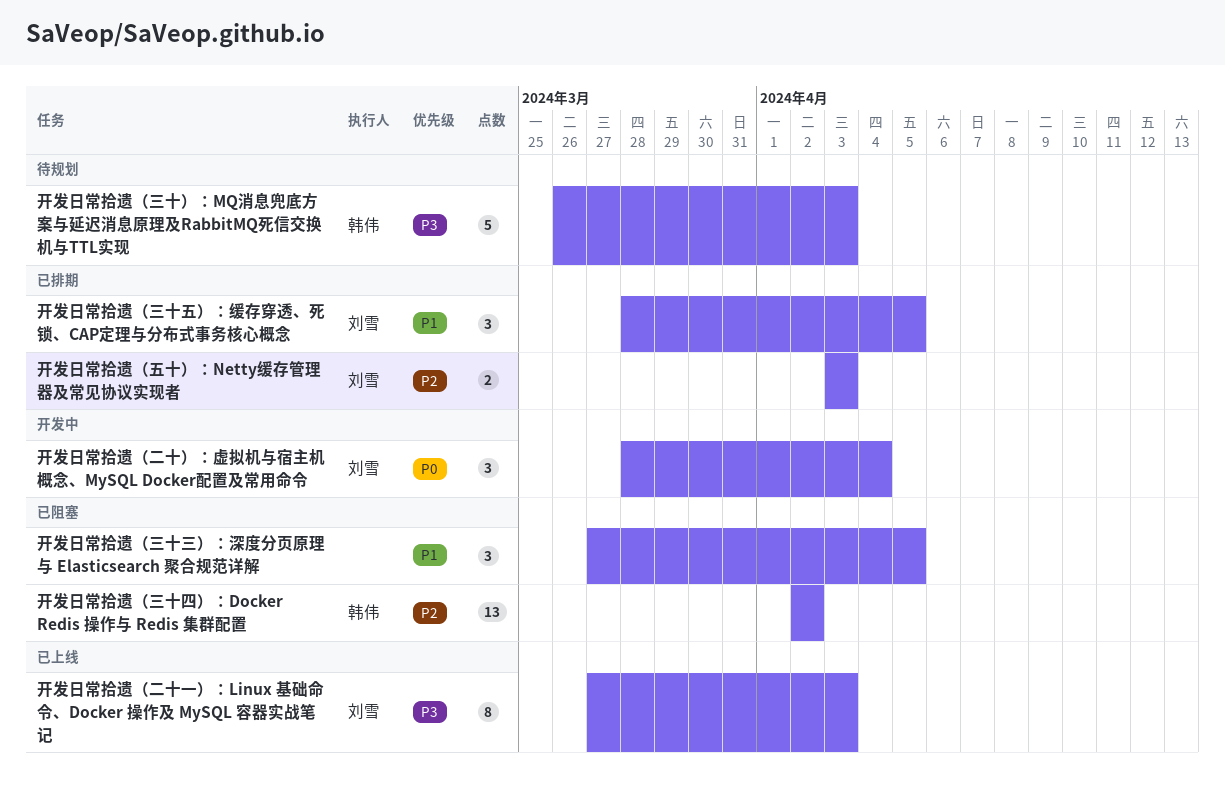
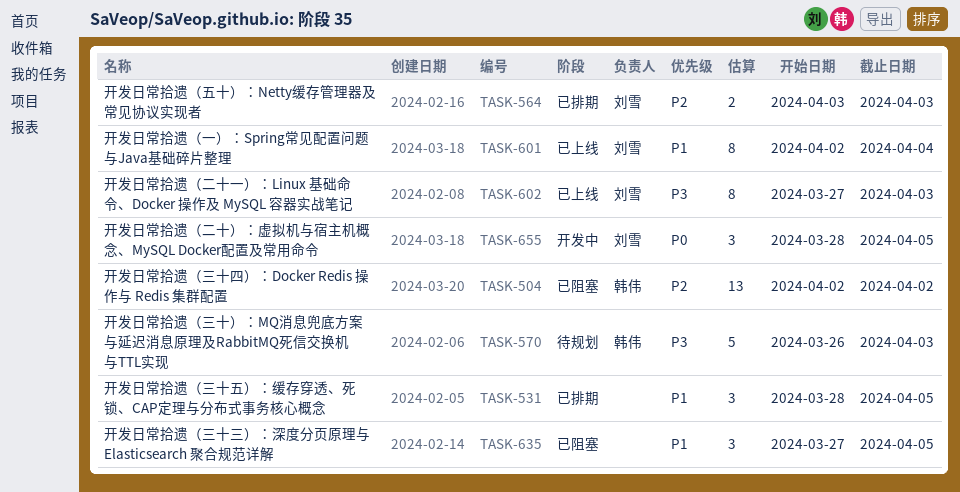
开发日常拾遗（一）：Spring常见配置问题与Java基础碎片整理: none -> present
开发日常拾遗（三十五）：缓存穿透、死锁、CAP定理与分布式事务核心概念, owner: 刘雪 -> none
开发日常拾遗（二十）：虚拟机与宿主机概念、MySQL Docker配置及常用命令, due: Apr 4 -> Apr 5

